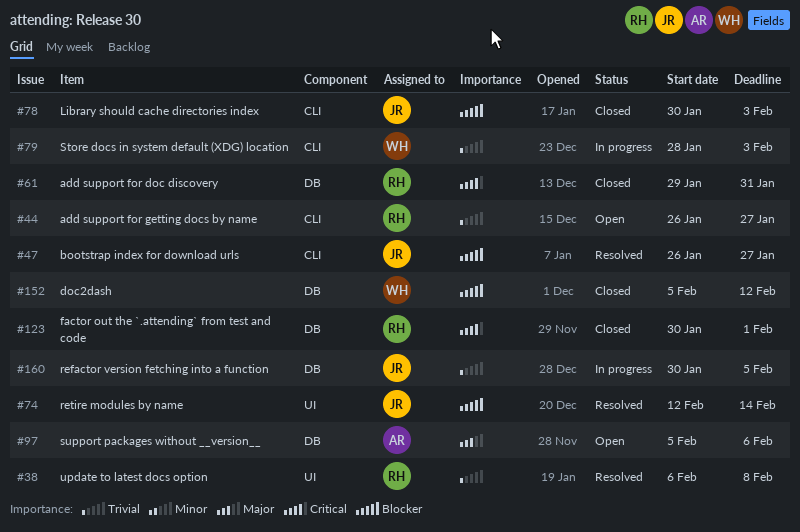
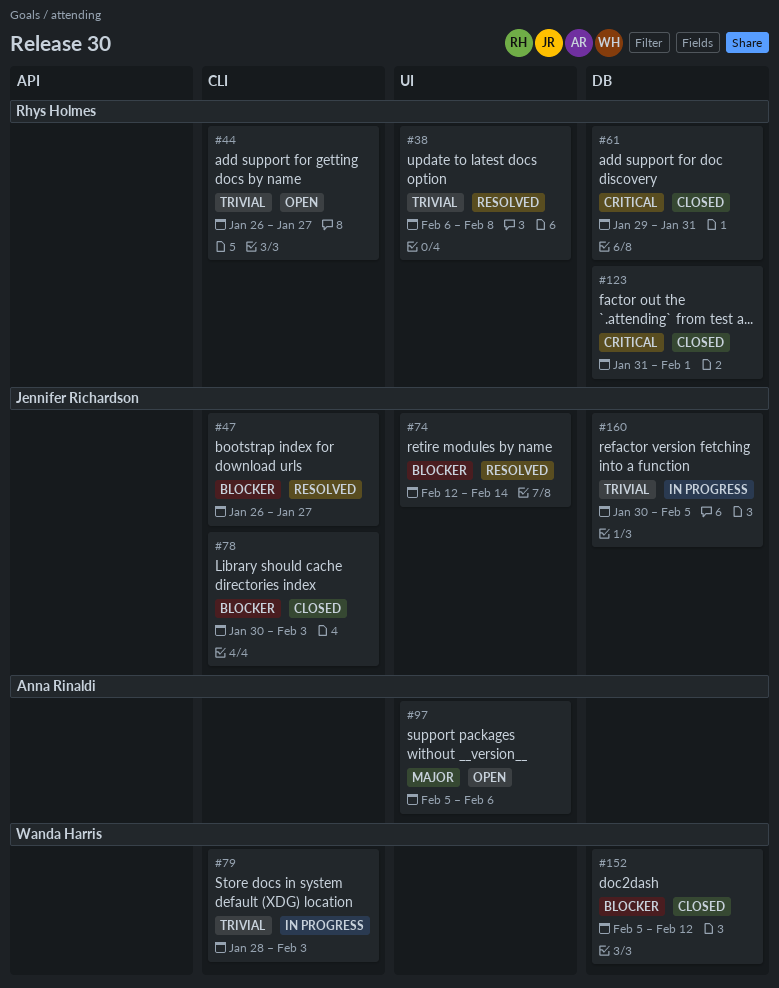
#97, label: DB -> UI
#123, start: Jan 30 -> Jan 31

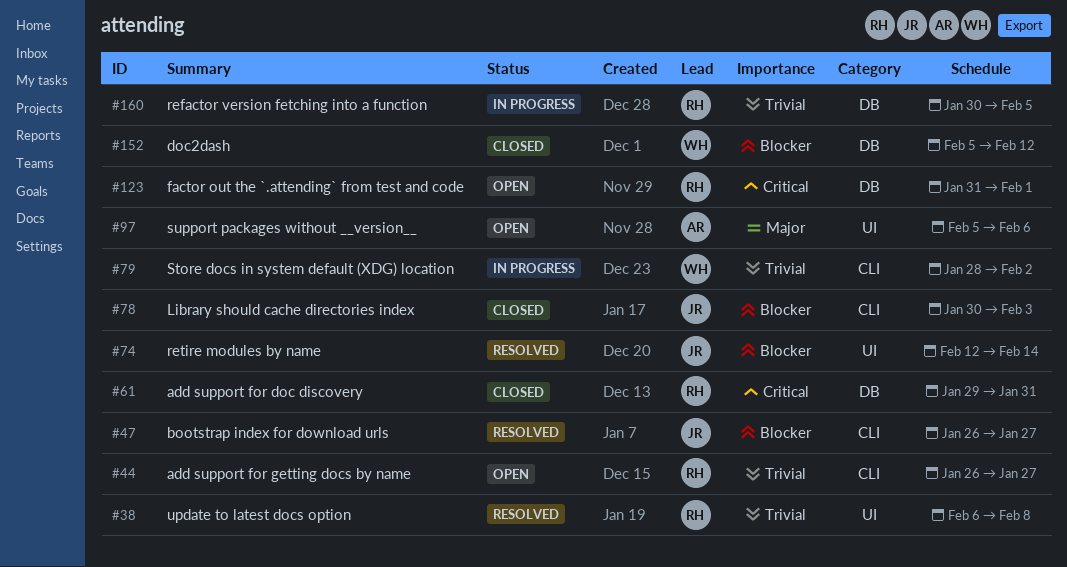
#79, due: Feb 3 -> Feb 2
#123, status: Closed -> Open
#160, owner: Jennifer Richardson -> Rhys Holmes

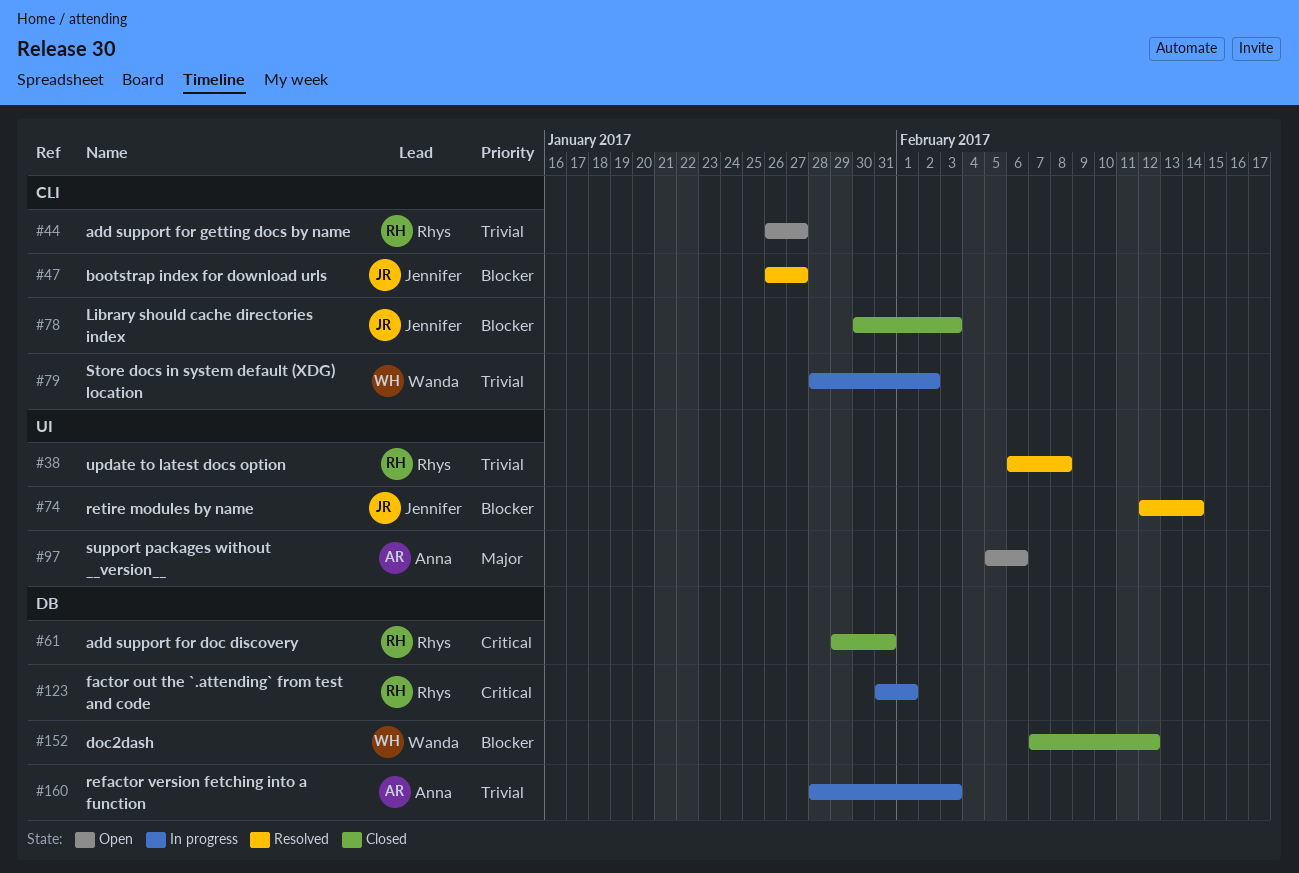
#123, status: Open -> In progress
#152, start: Feb 5 -> Feb 7
#160, owner: Rhys -> Anna
#160, start: Jan 30 -> Jan 28
#160, due: Feb 5 -> Feb 3

